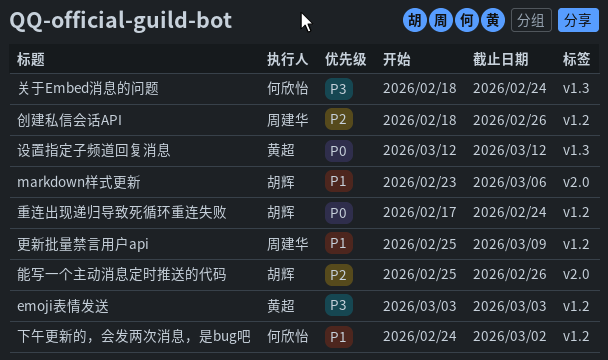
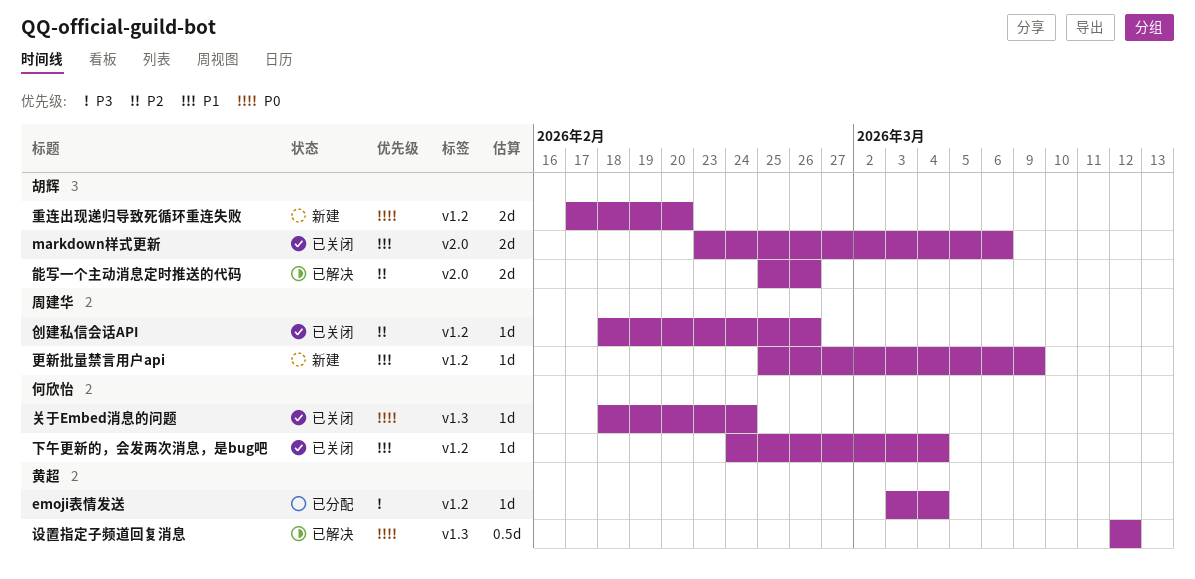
emoji表情发送, due: Mar 3 -> Mar 4
下午更新的，会发两次消息，是bug吧, due: Mar 2 -> Mar 4
关于Embed消息的问题, priority: P3 -> P0
重连出现递归导致死循环重连失败, due: Feb 24 -> Feb 20

